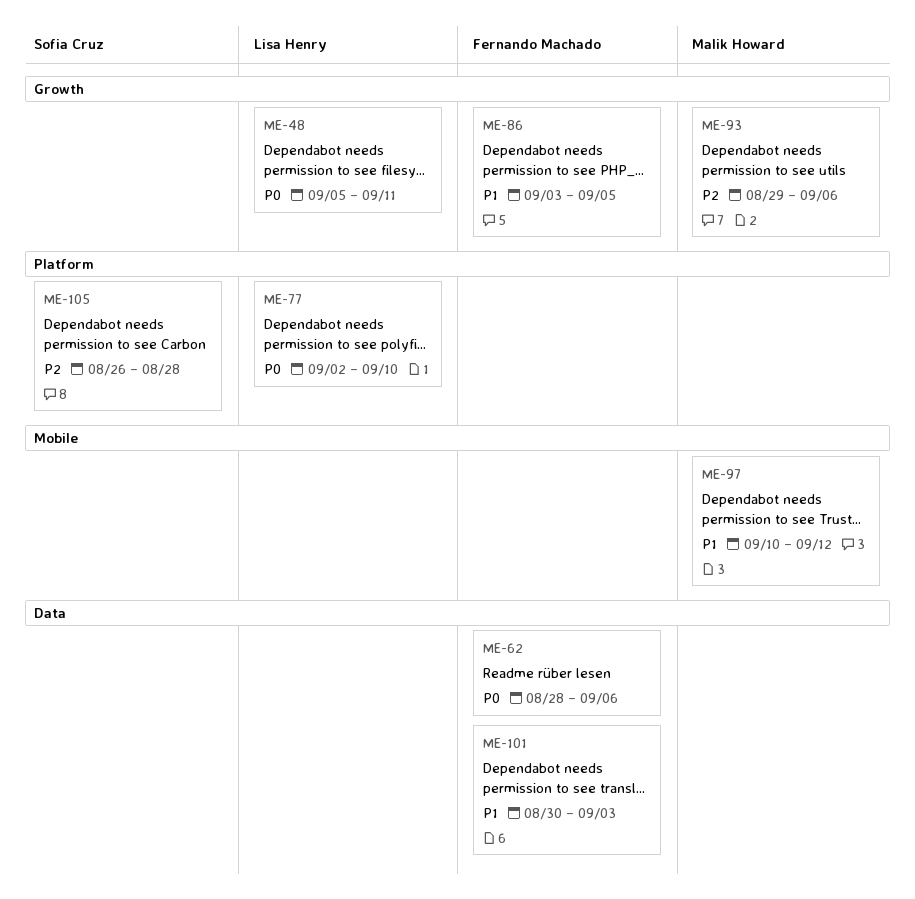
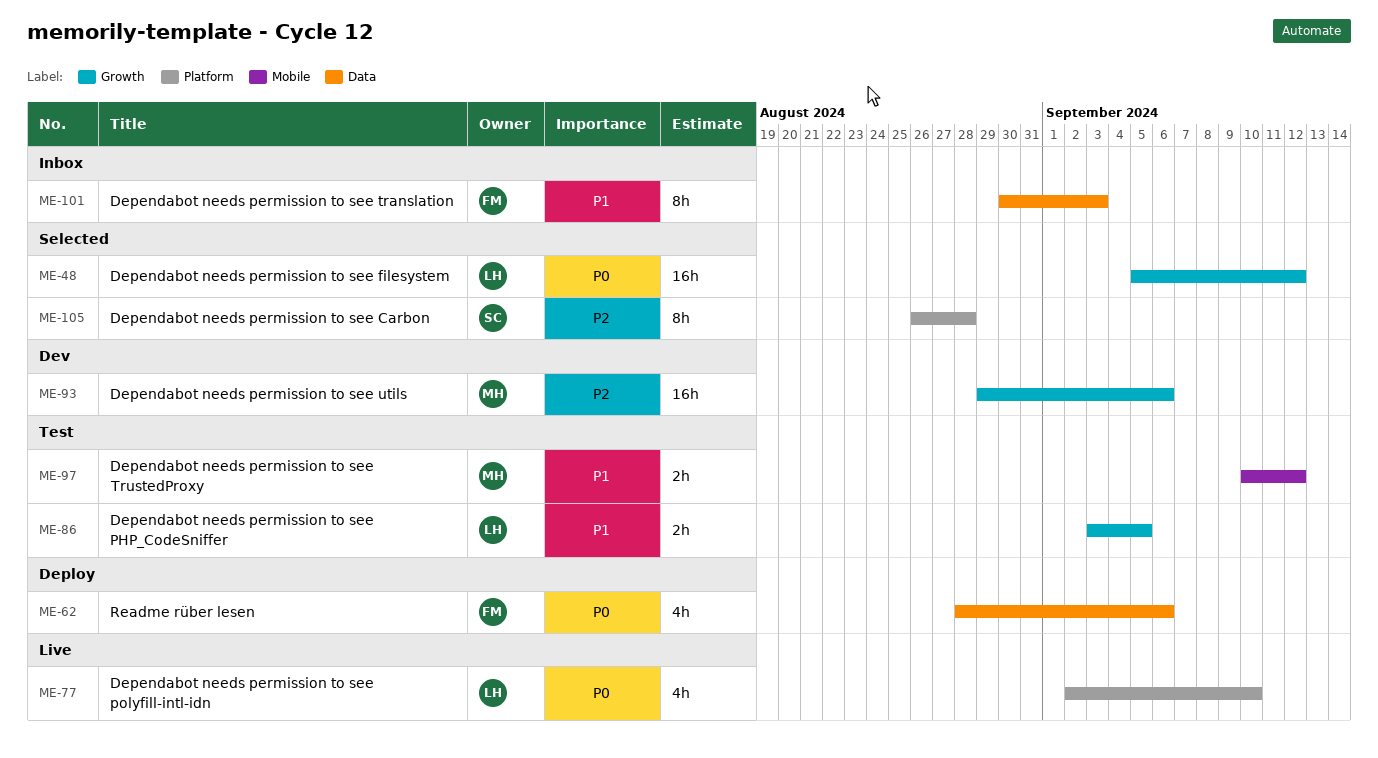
ME-48, due: Sep 11 -> Sep 12
ME-86, owner: Fernando Machado -> Lisa Henry

